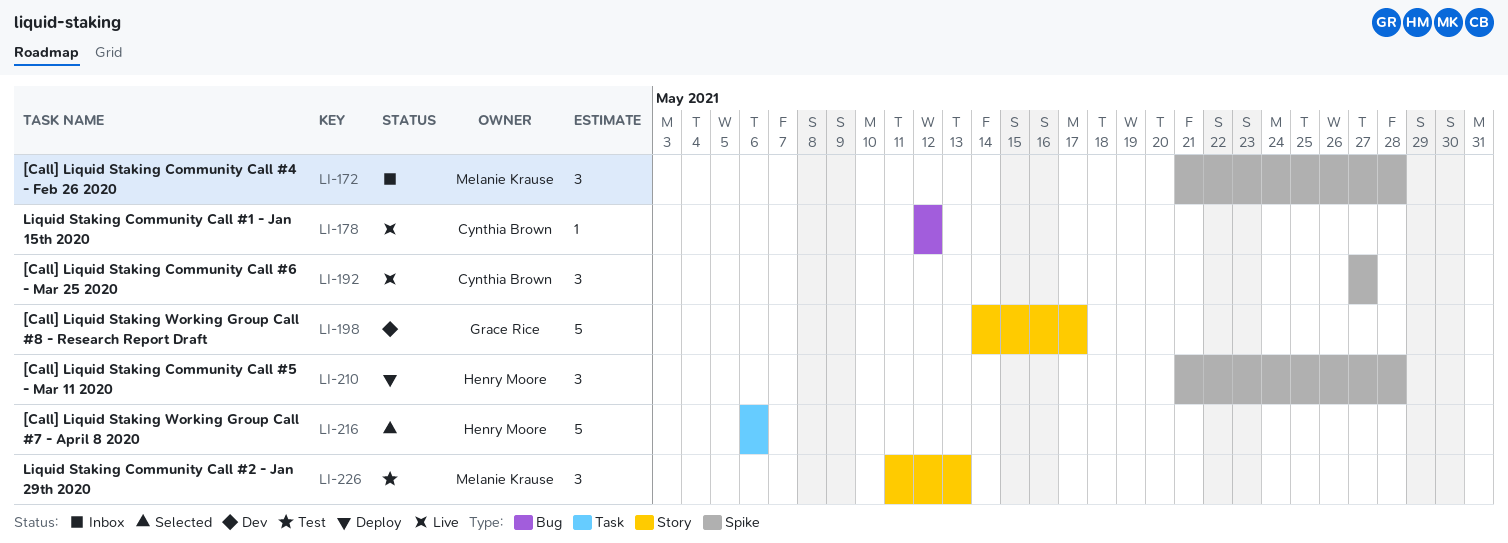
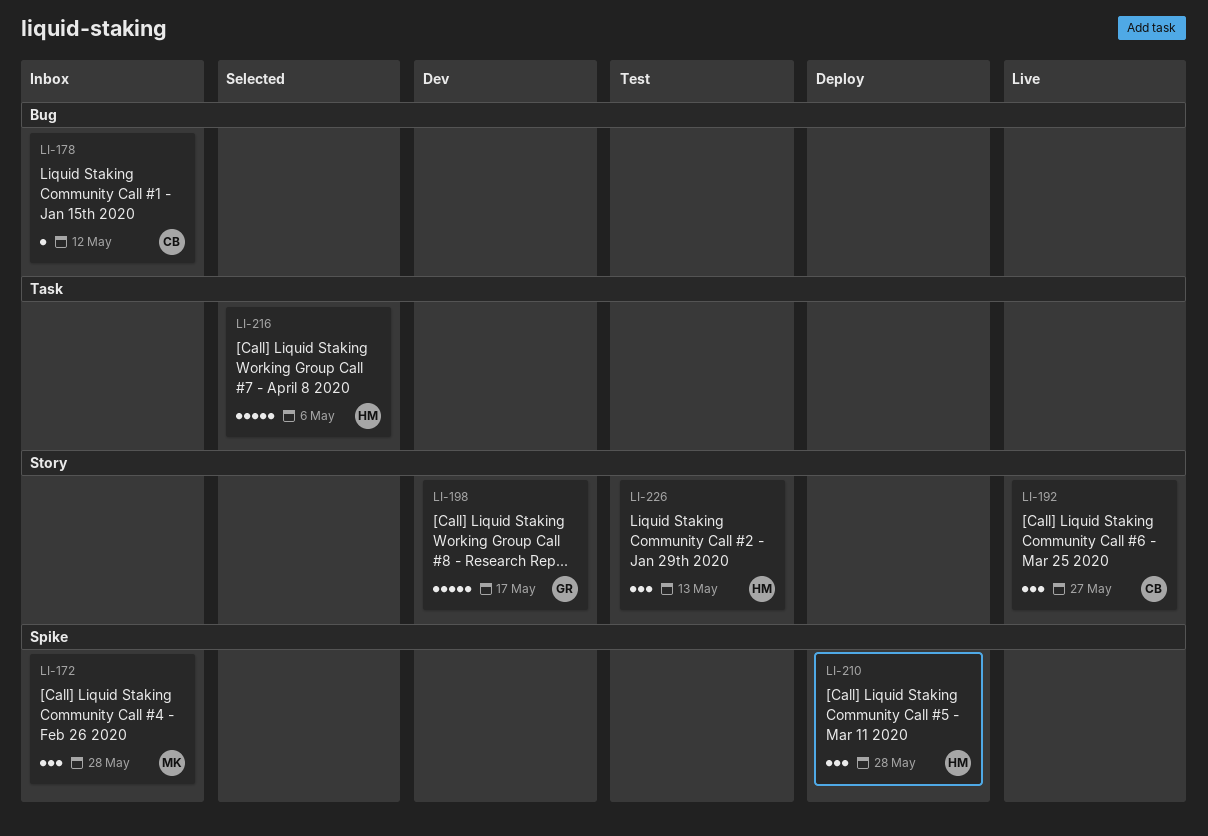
LI-178, status: Live -> Inbox
LI-192, label: Spike -> Story
LI-226, owner: Melanie Krause -> Henry Moore

